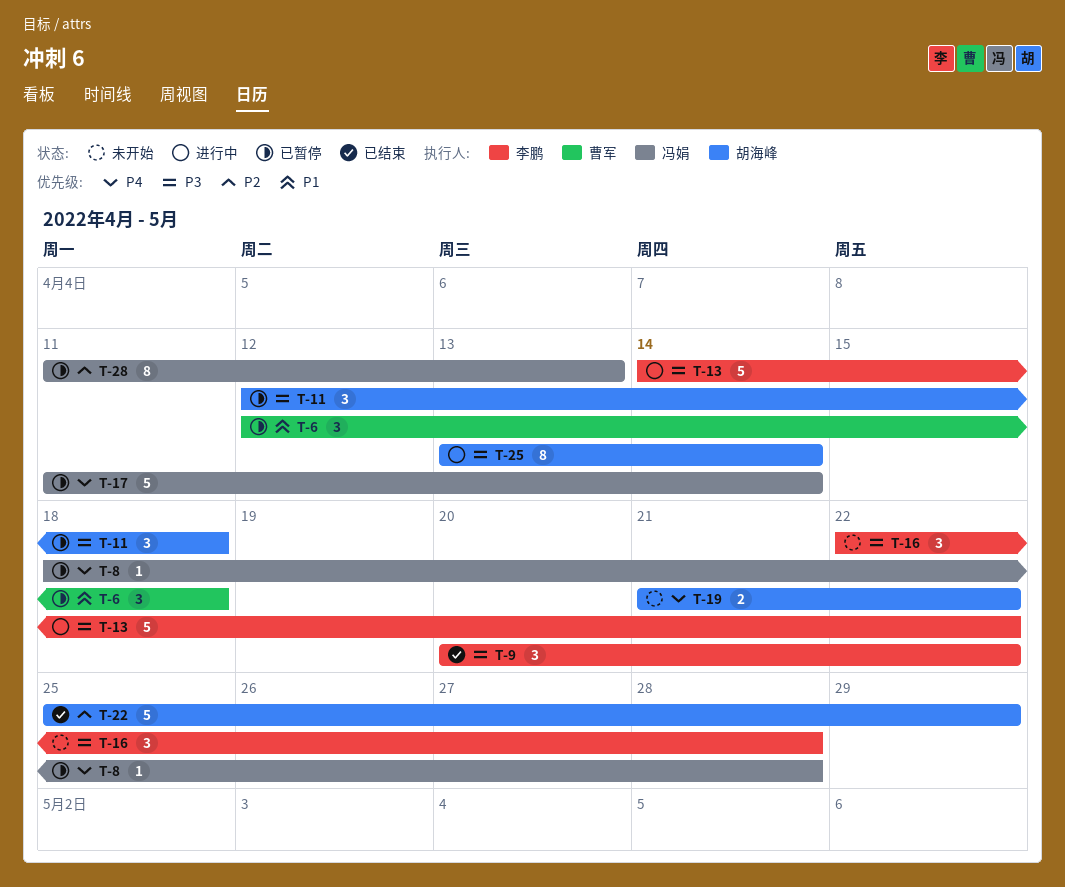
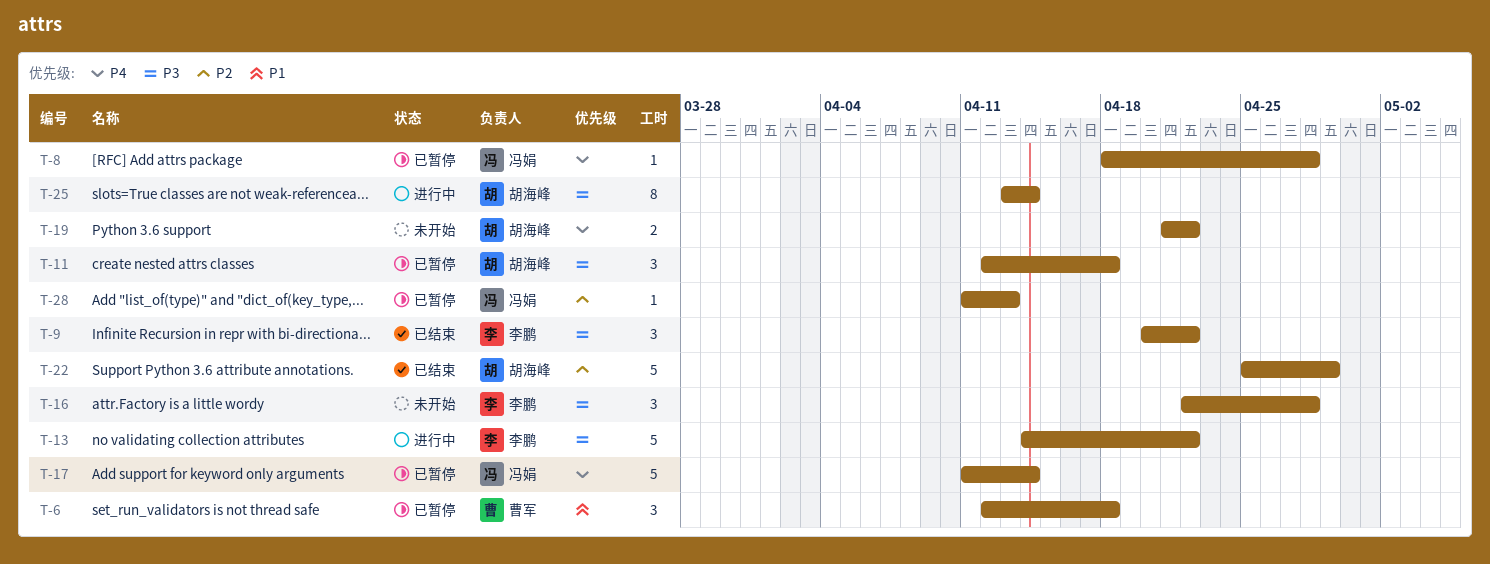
T-28, estimate: 8 -> 1

